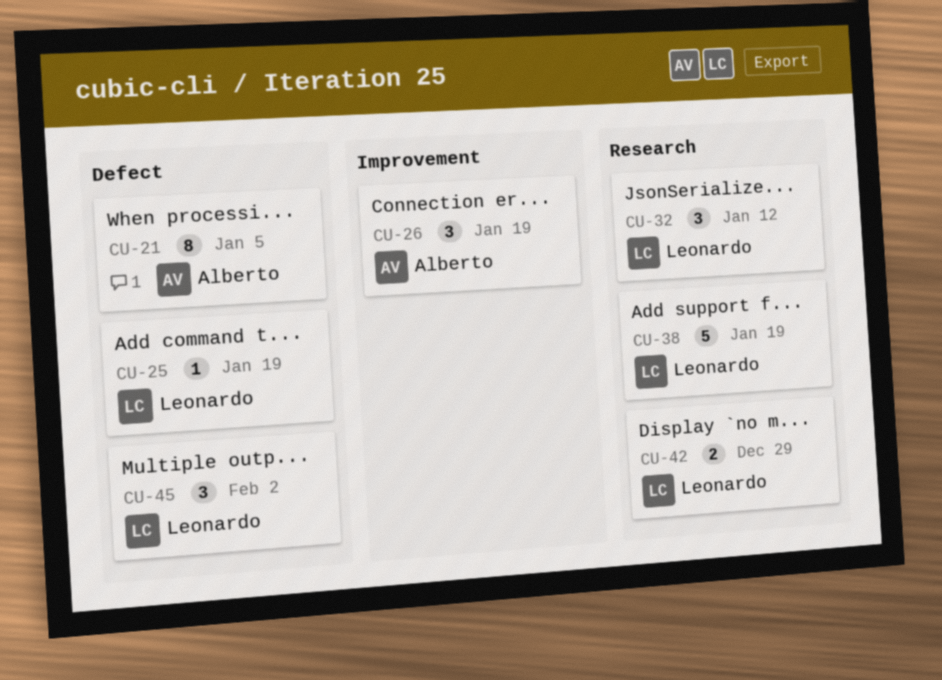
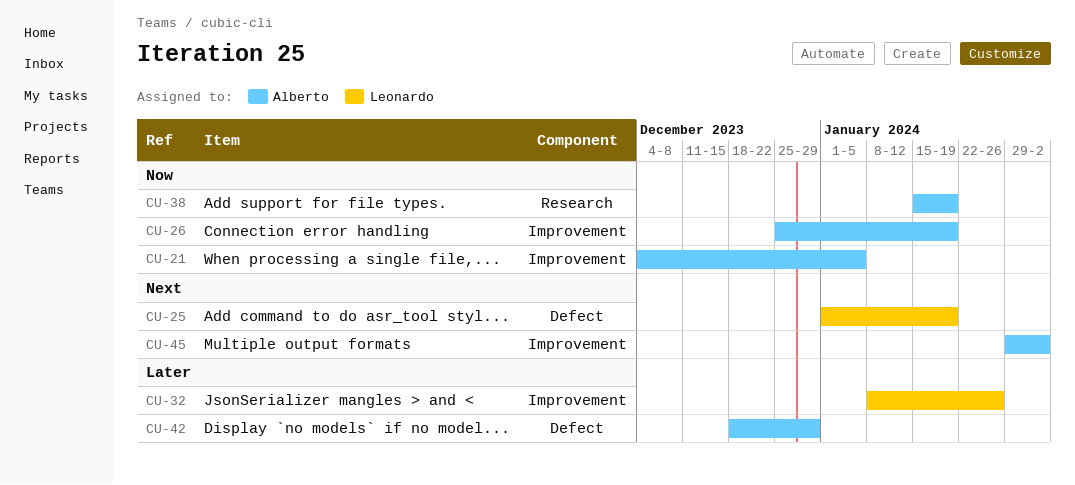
CU-21, label: Defect -> Improvement
CU-32, label: Research -> Improvement
CU-32, due: Jan 12 -> Jan 26
CU-38, owner: Leonardo -> Alberto
CU-42, owner: Leonardo -> Alberto
CU-42, label: Research -> Defect
CU-45, owner: Leonardo -> Alberto
CU-45, label: Defect -> Improvement

